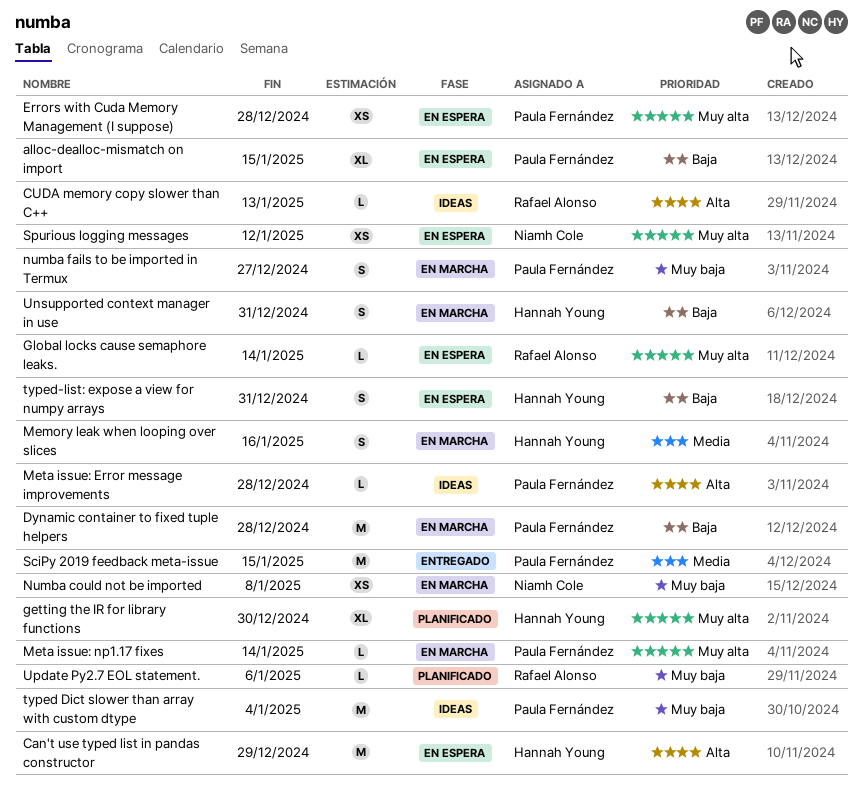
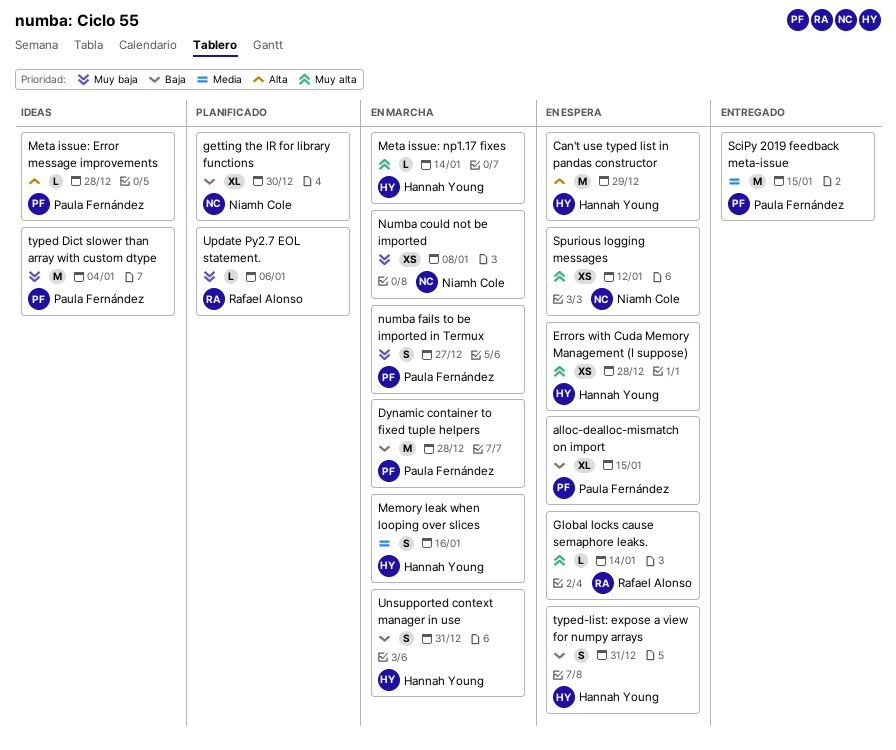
CUDA memory copy slower than C++: present -> none
Errors with Cuda Memory Management (I suppose), owner: Paula Fernández -> Hannah Young
getting the IR for library functions, owner: Hannah Young -> Niamh Cole
getting the IR for library functions, priority: Muy alta -> Baja
Meta issue: np1.17 fixes, owner: Paula Fernández -> Hannah Young

